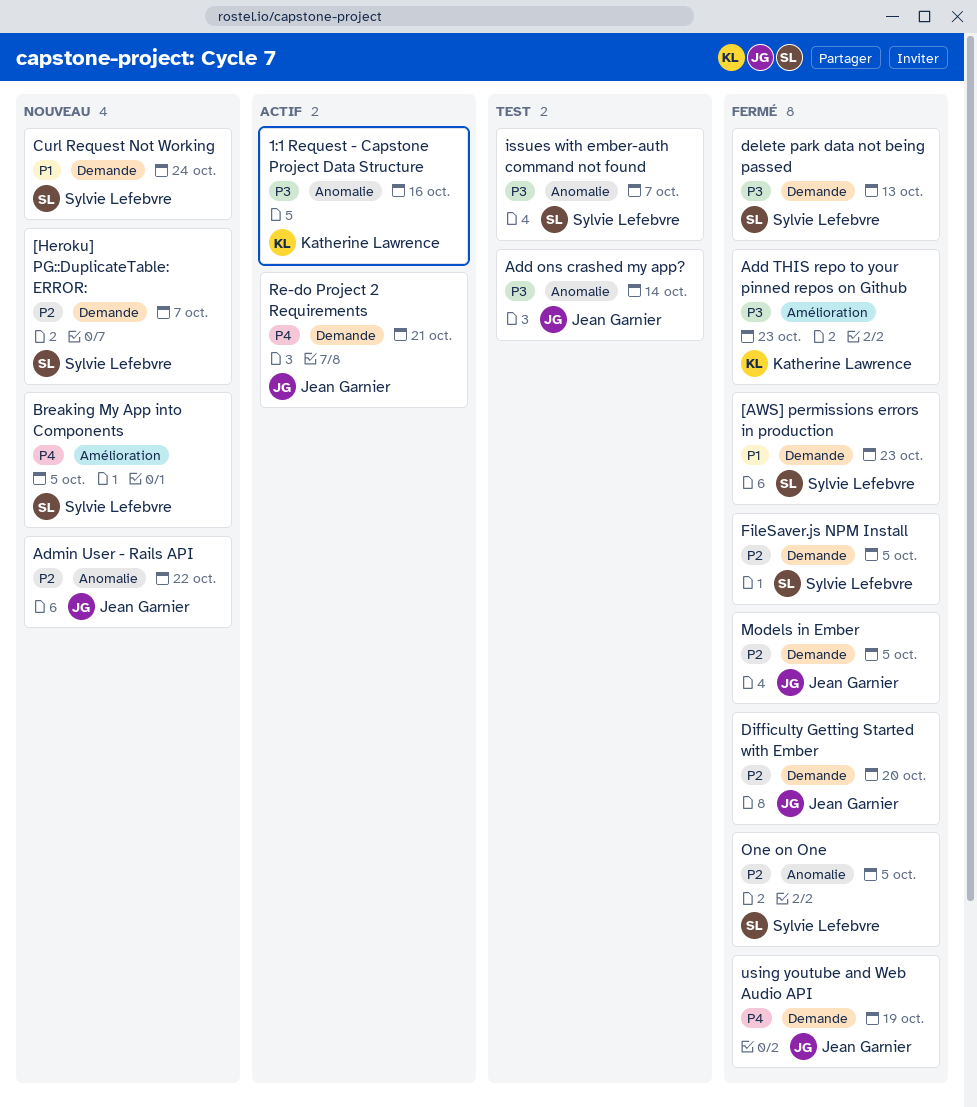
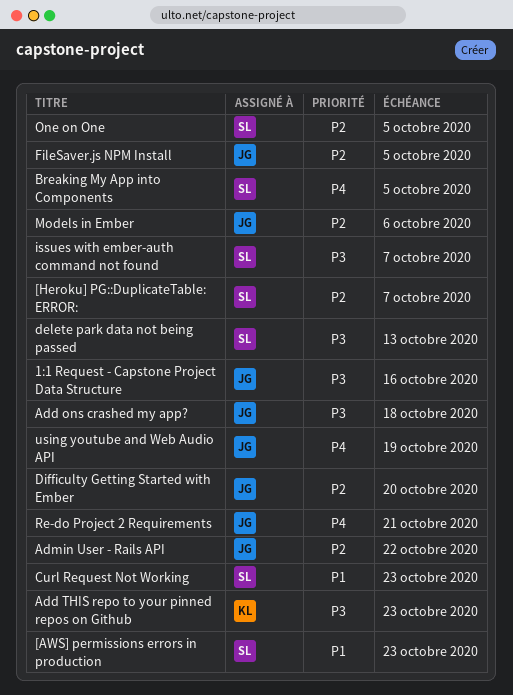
1:1 Request - Capstone Project Data Structure, owner: Katherine Lawrence -> Jean Garnier
Add ons crashed my app?, due: Oct 14 -> Oct 18
Curl Request Not Working, due: Oct 24 -> Oct 23
FileSaver.js NPM Install, owner: Sylvie Lefebvre -> Jean Garnier
Models in Ember, due: Oct 5 -> Oct 6

